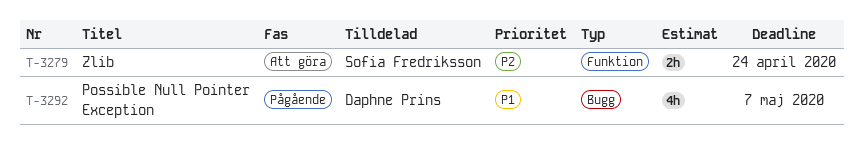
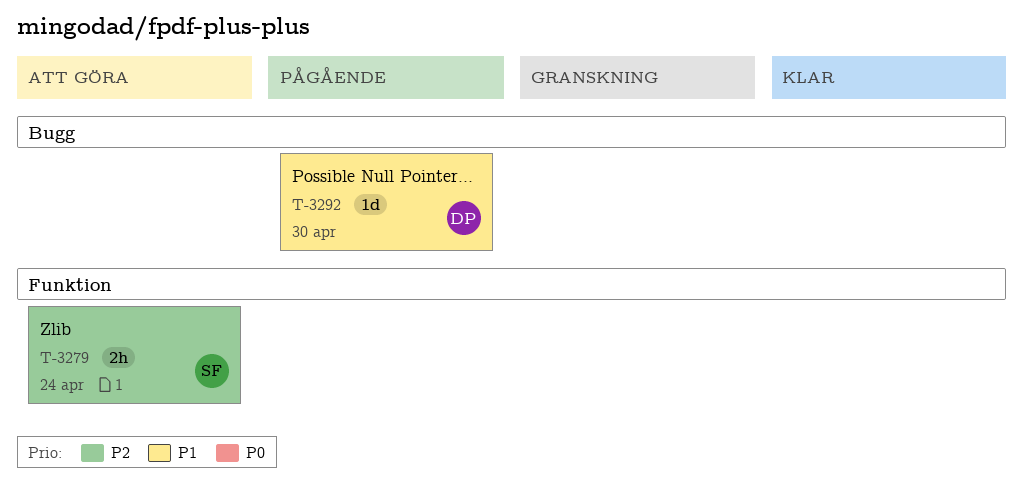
T-3292, estimate: 4h -> 1d
T-3292, due: May 7 -> Apr 30

